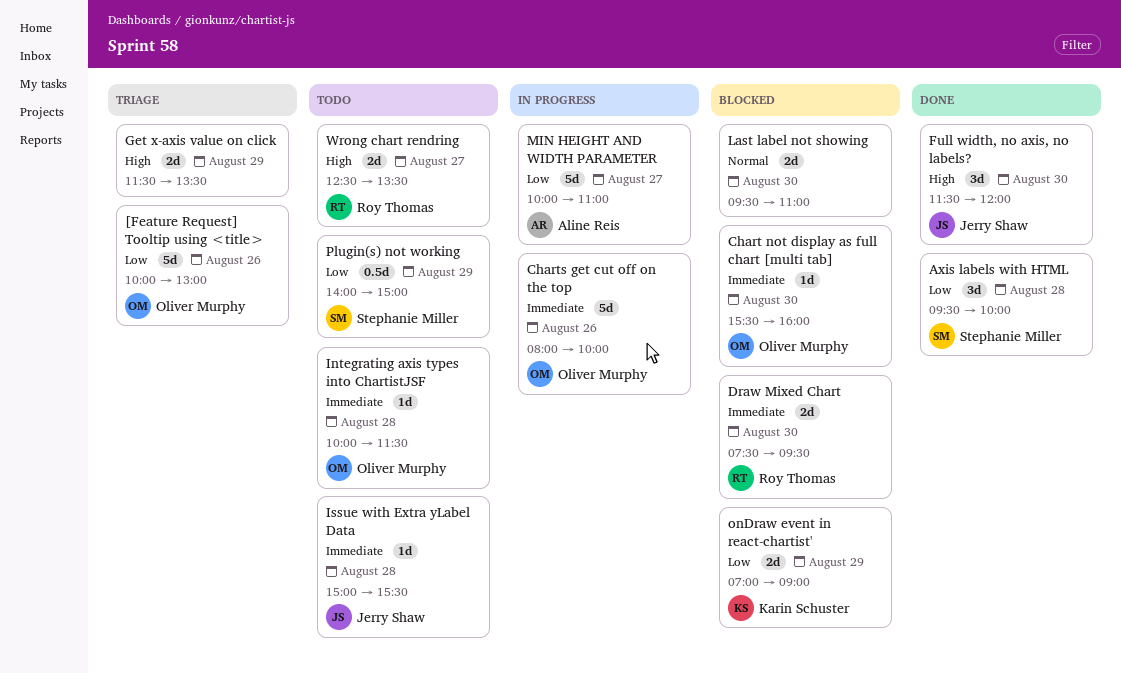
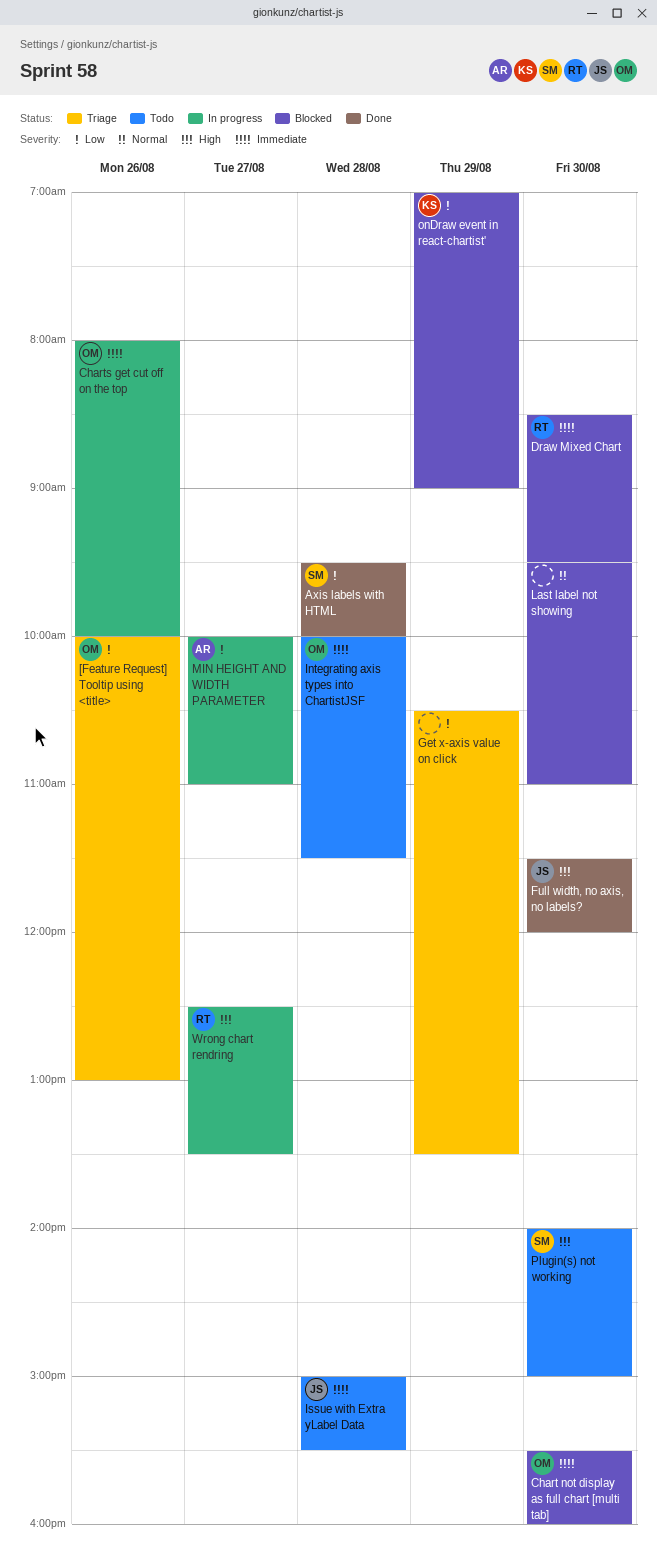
Draw Mixed Chart, begins: 07:30 -> 08:30
Get x-axis value on click, priority: High -> Low
Get x-axis value on click, begins: 11:30 -> 10:30
Plugin(s) not working, priority: Low -> High
Plugin(s) not working, day: Aug 29 -> Aug 30
Wrong chart rendring, status: Todo -> In progress

